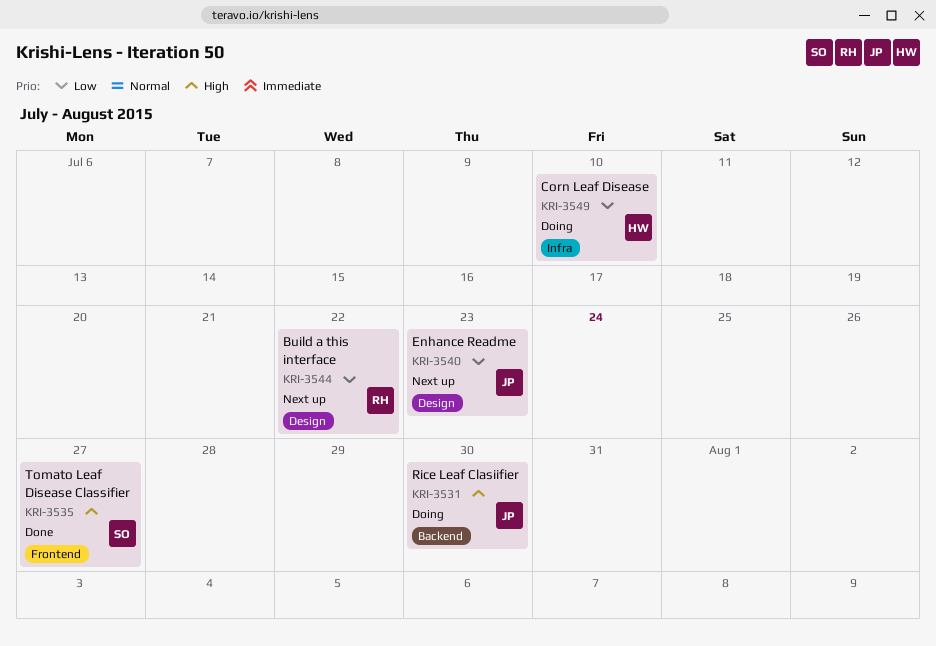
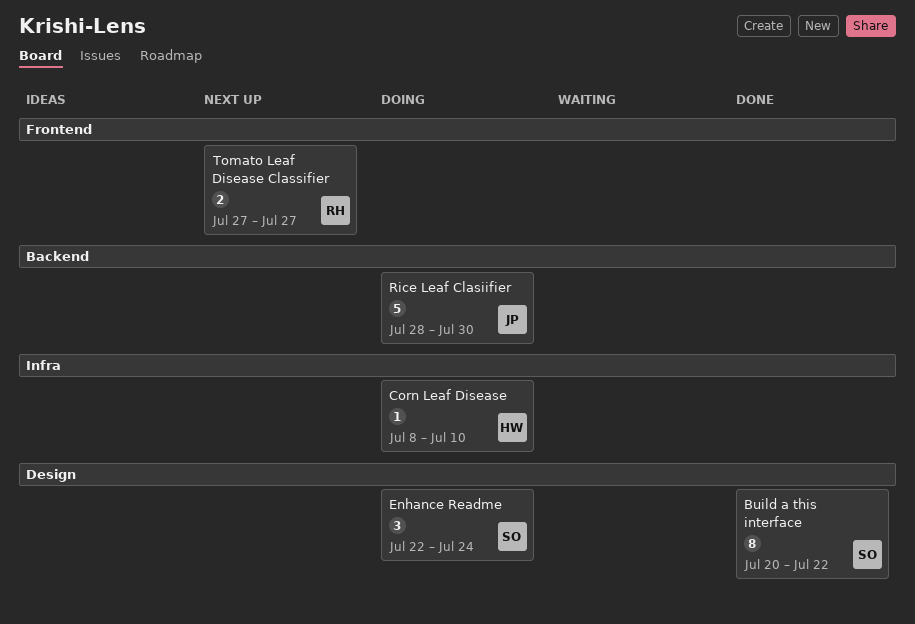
Build a this interface, status: Next up -> Done
Build a this interface, owner: RH -> SO
Enhance Readme, status: Next up -> Doing
Enhance Readme, owner: JP -> SO
Enhance Readme, due: Jul 23 -> Jul 24
Tomato Leaf Disease Classifier, status: Done -> Next up
Tomato Leaf Disease Classifier, owner: SO -> RH

